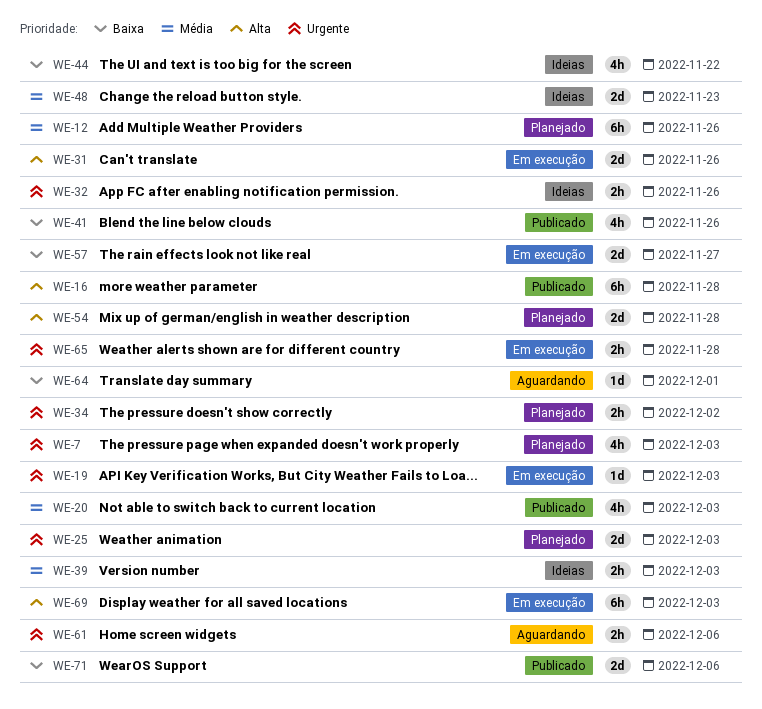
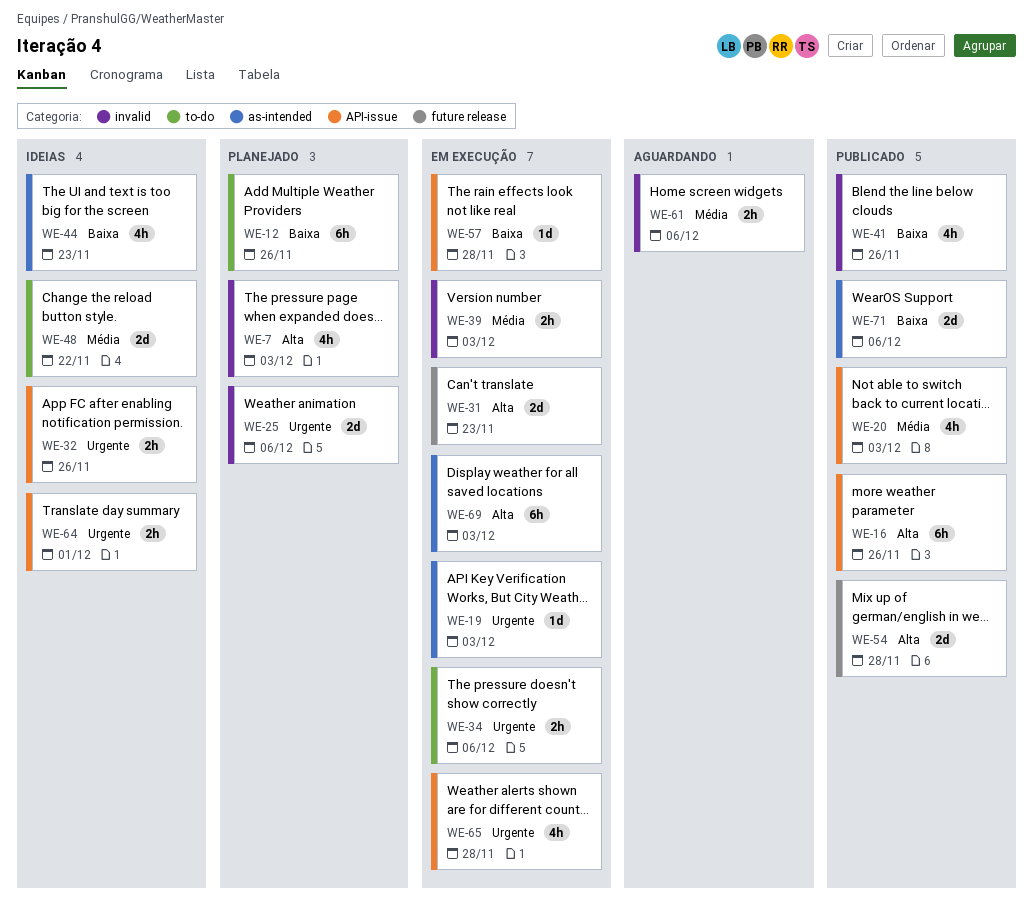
WE-7, priority: Urgente -> Alta
WE-12, priority: Média -> Baixa
WE-16, due: Nov 28 -> Nov 26
WE-25, due: Dec 3 -> Dec 6
WE-31, due: Nov 26 -> Nov 23
WE-34, status: Planejado -> Em execução
WE-34, due: Dec 2 -> Dec 6
WE-39, status: Ideias -> Em execução
WE-44, due: Nov 22 -> Nov 23
WE-48, due: Nov 23 -> Nov 22
WE-54, status: Planejado -> Publicado
WE-57, estimate: 2d -> 1d
WE-57, due: Nov 27 -> Nov 28
WE-61, priority: Urgente -> Média
WE-64, status: Aguardando -> Ideias
WE-64, priority: Baixa -> Urgente
WE-64, estimate: 1d -> 2h
WE-65, estimate: 2h -> 4h

